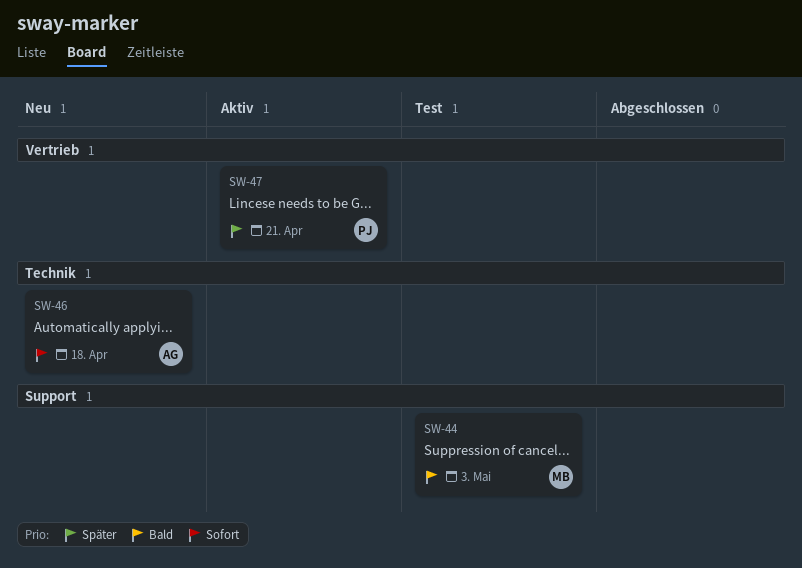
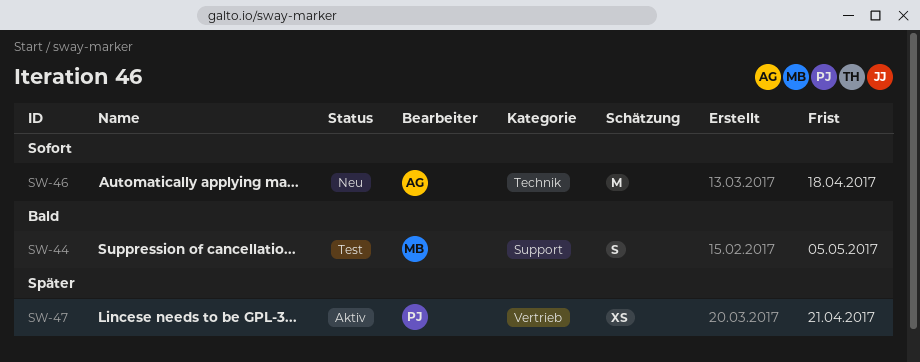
SW-44, due: May 3 -> May 5

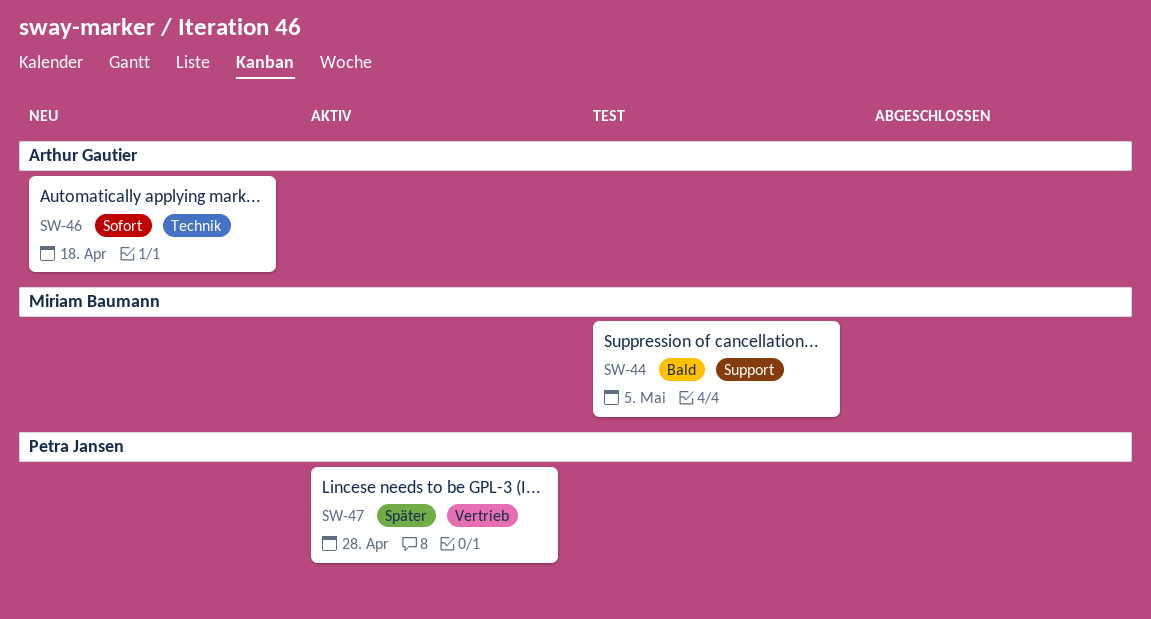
SW-47, due: Apr 21 -> Apr 28

